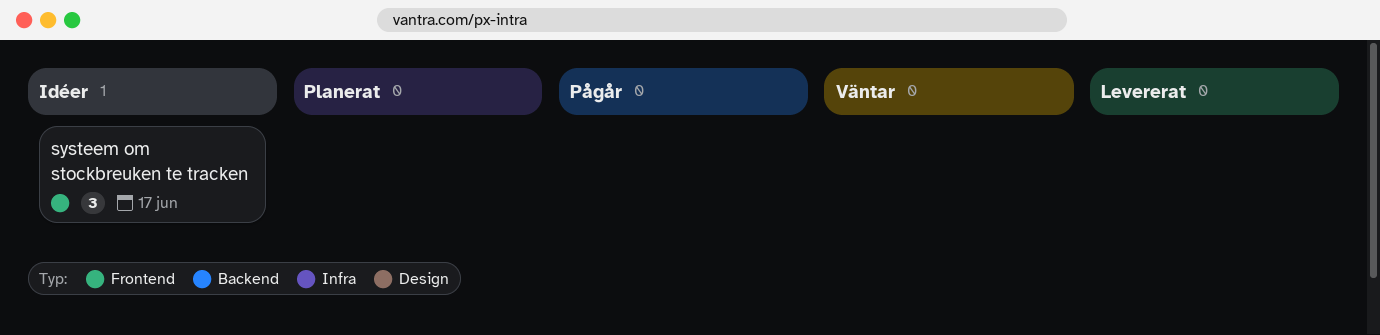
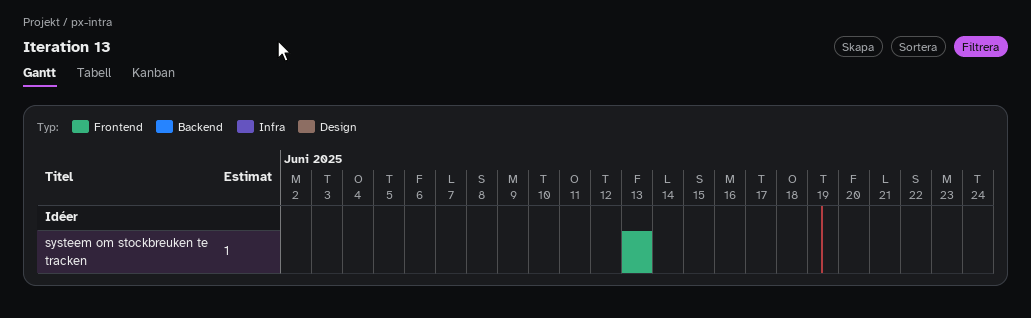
systeem om stockbreuken te tracken, estimate: 3 -> 1
systeem om stockbreuken te tracken, due: Jun 17 -> Jun 13

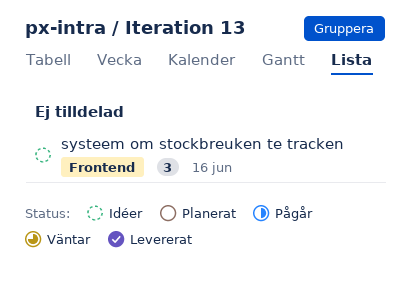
systeem om stockbreuken te tracken, estimate: 1 -> 3
systeem om stockbreuken te tracken, due: Jun 13 -> Jun 16

